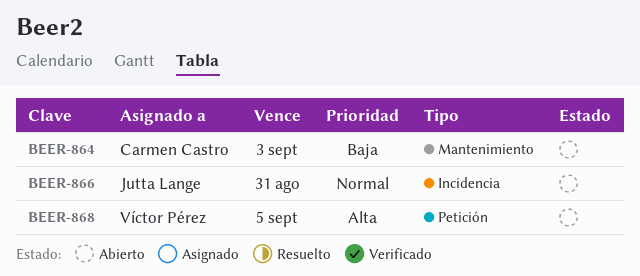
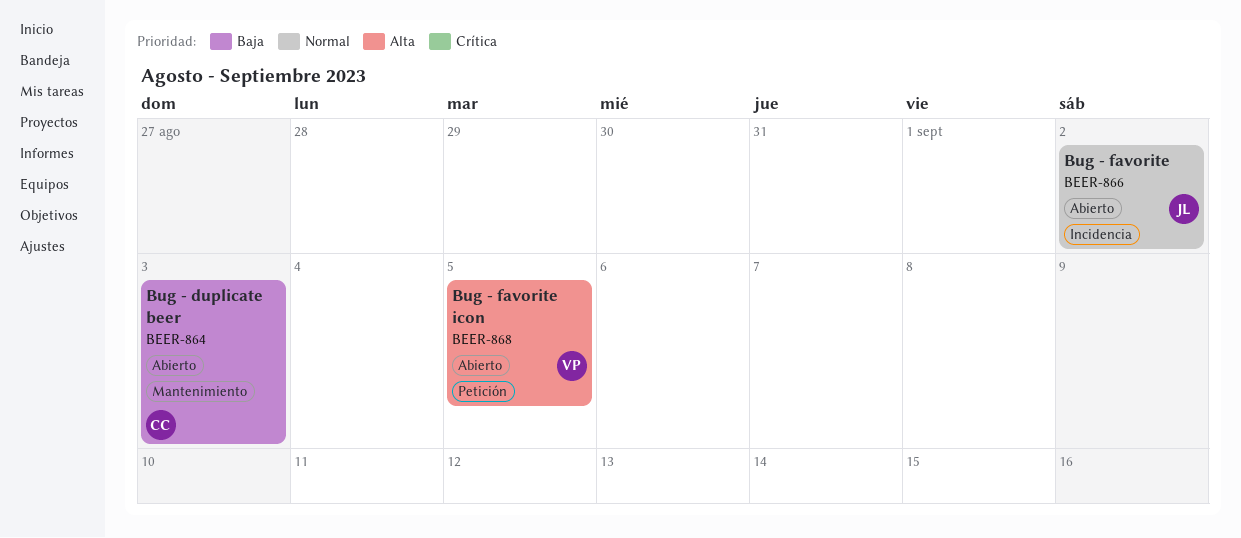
BEER-866, due: Aug 31 -> Sep 2

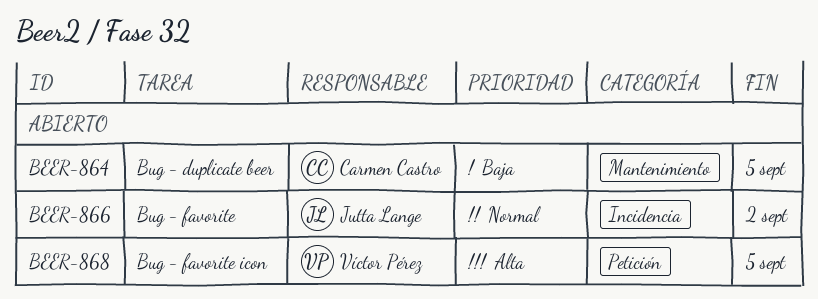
BEER-864, due: Sep 3 -> Sep 5

